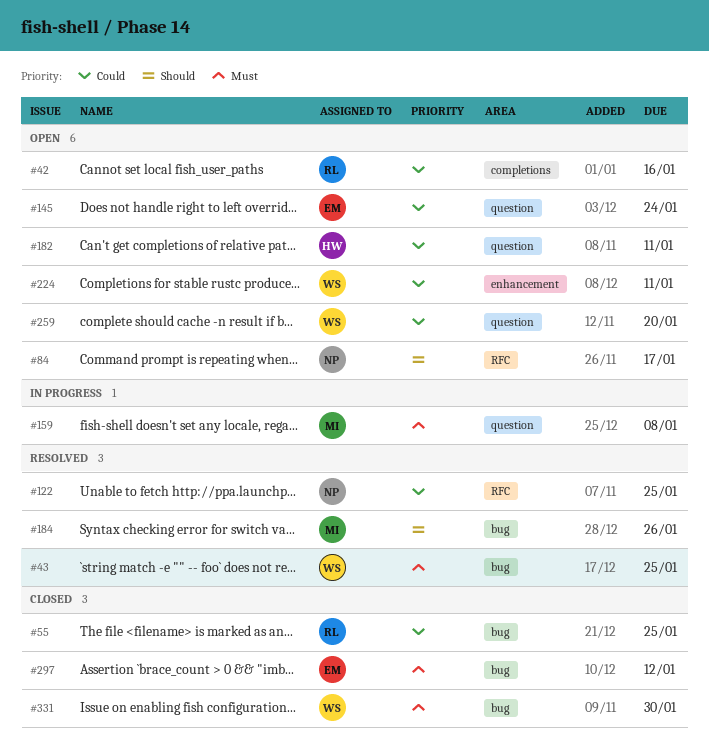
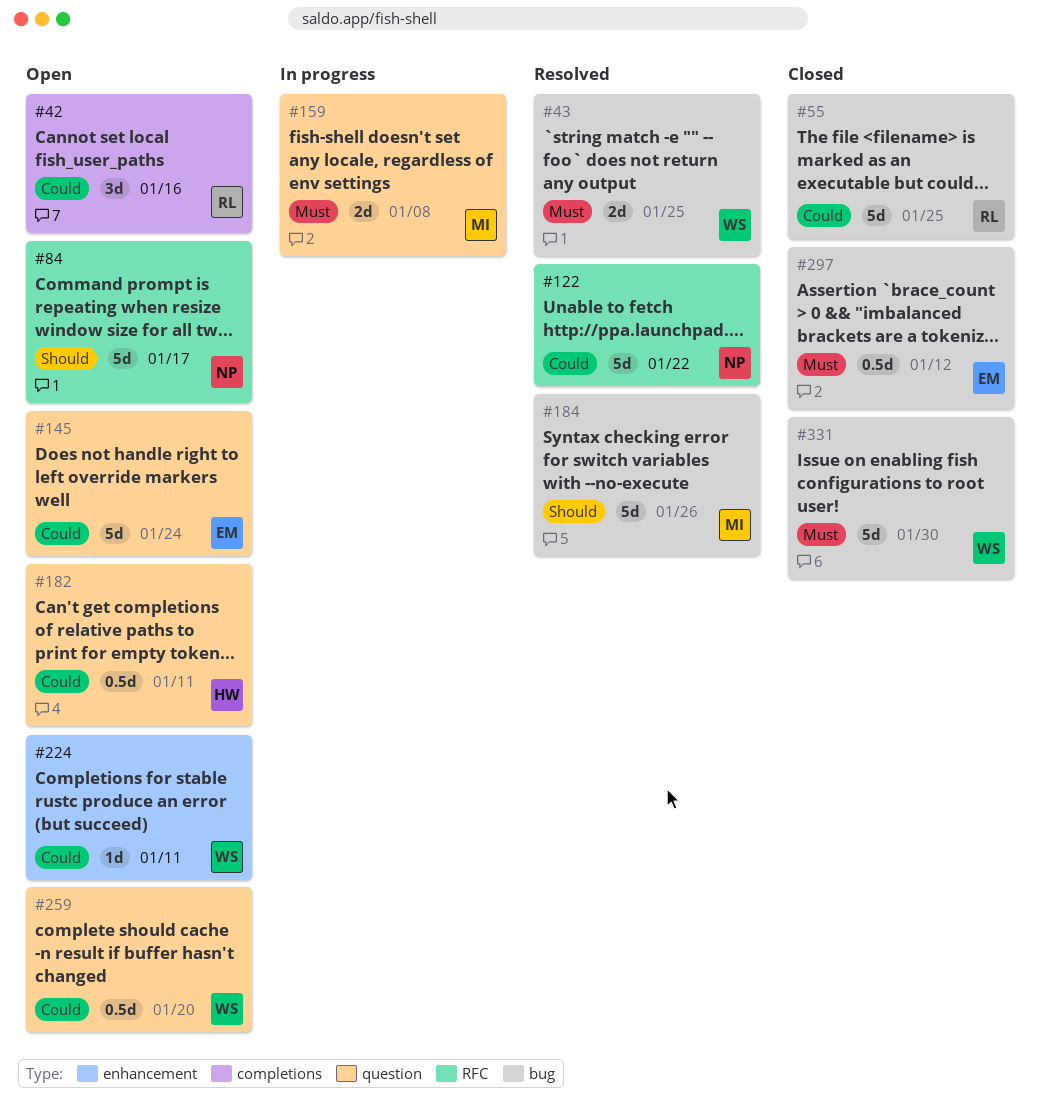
#122, due: Jan 25 -> Jan 22

